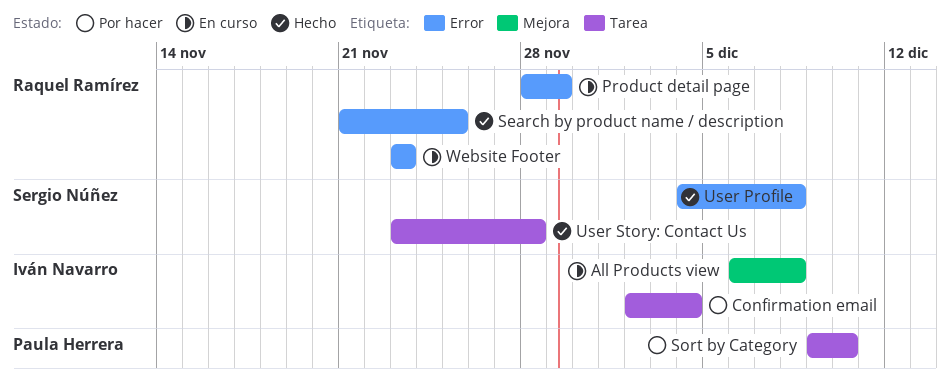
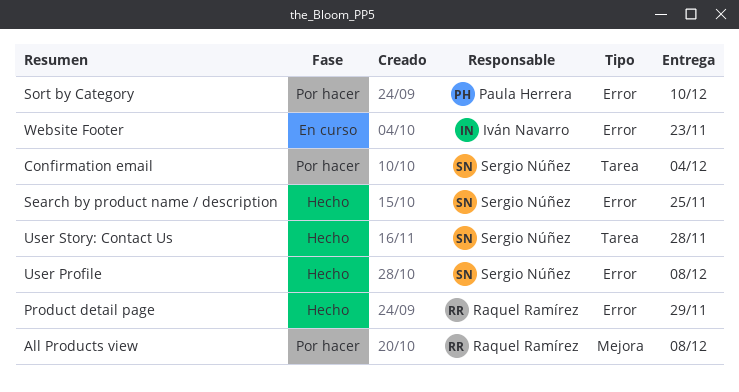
All Products view, status: En curso -> Por hacer
All Products view, owner: Iván Navarro -> Raquel Ramírez
Confirmation email, owner: Iván Navarro -> Sergio Núñez
Product detail page, status: En curso -> Hecho
Search by product name / description, owner: Raquel Ramírez -> Sergio Núñez
Sort by Category, label: Tarea -> Error
Website Footer, owner: Raquel Ramírez -> Iván Navarro

